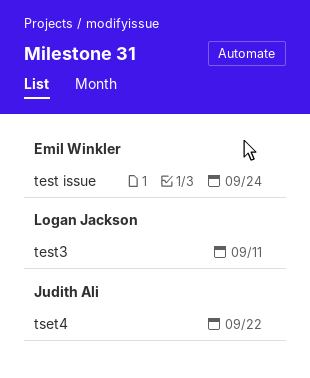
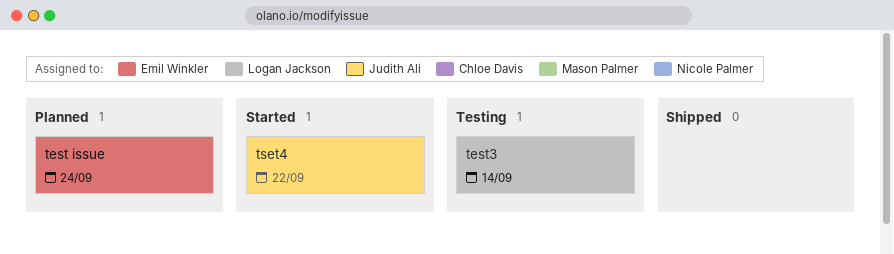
test3, due: Sep 11 -> Sep 14

